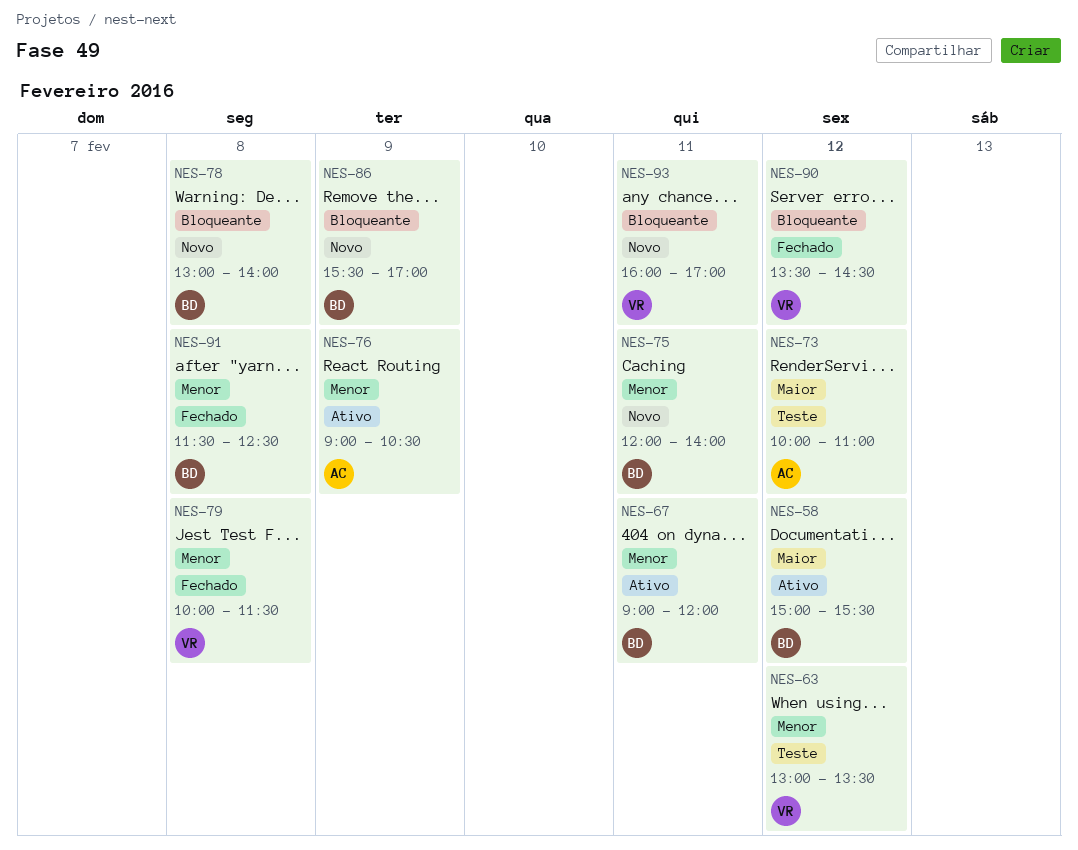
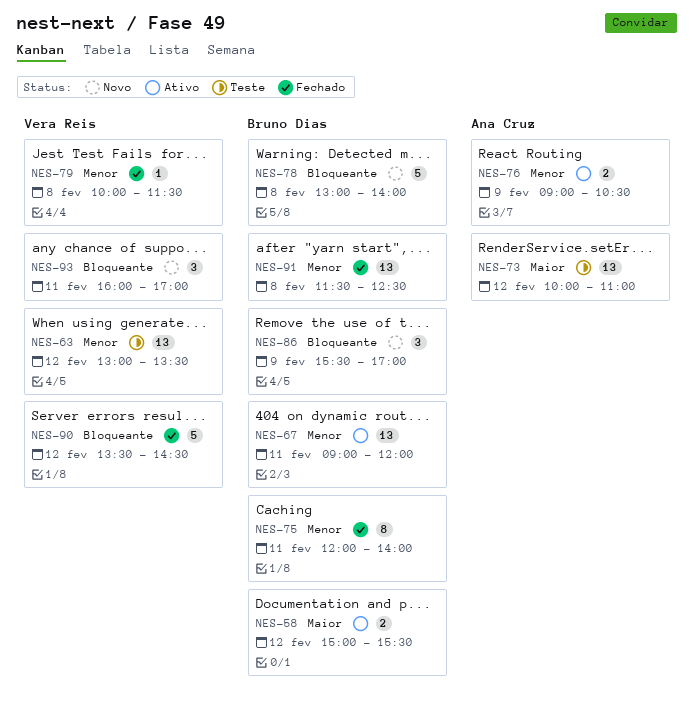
NES-75, status: Novo -> Fechado

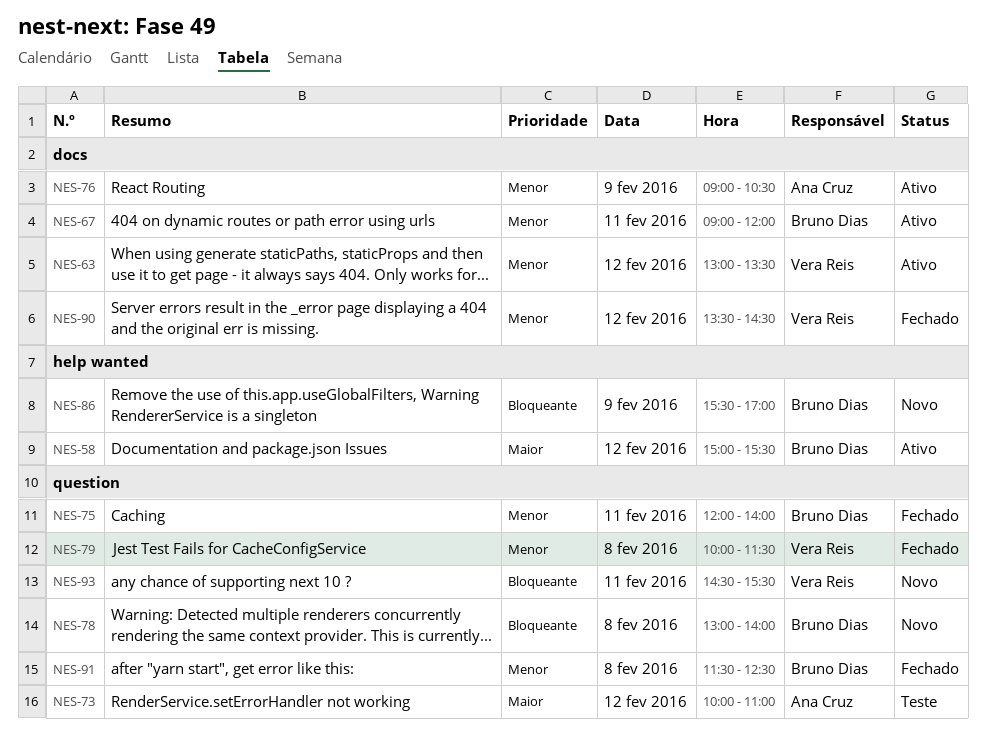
NES-63, status: Teste -> Ativo
NES-90, priority: Bloqueante -> Menor
NES-93, begins: 16:00 -> 14:30
NES-93, ends: 17:00 -> 15:30

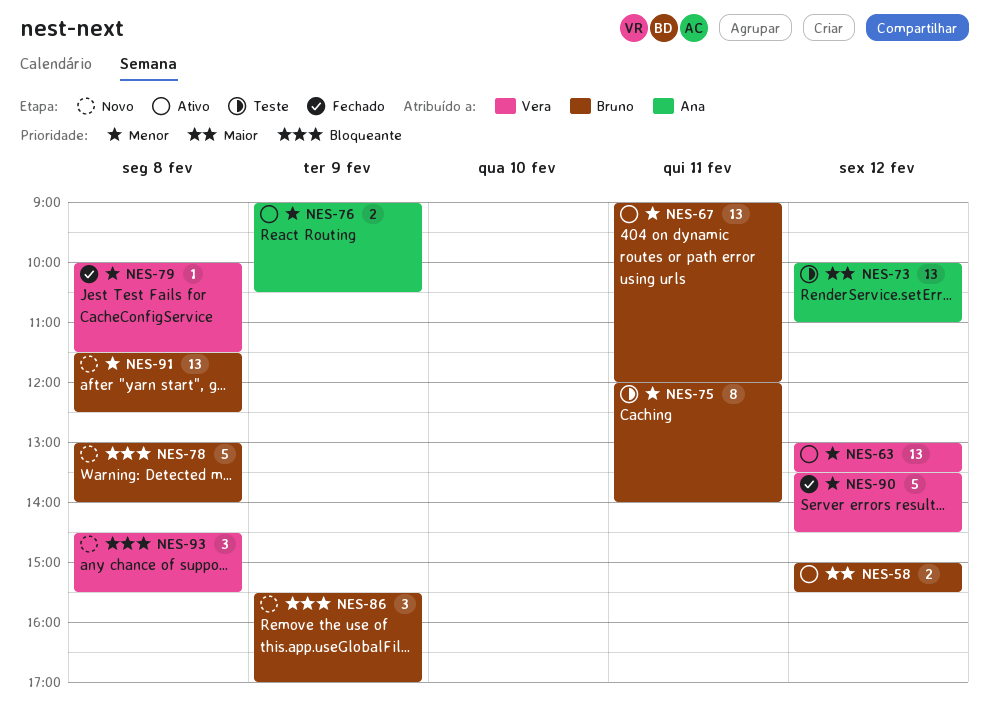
NES-75, status: Fechado -> Teste
NES-91, status: Fechado -> Novo
NES-93, day: Feb 11 -> Feb 8

